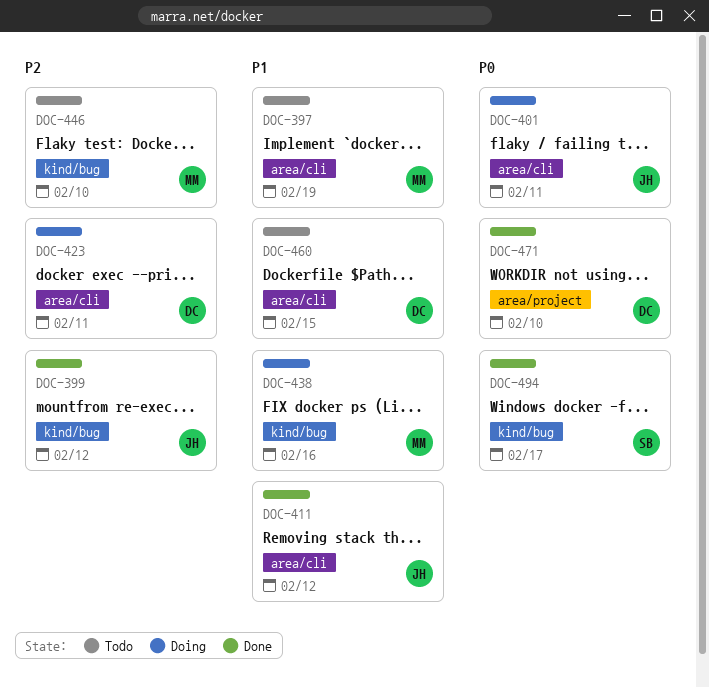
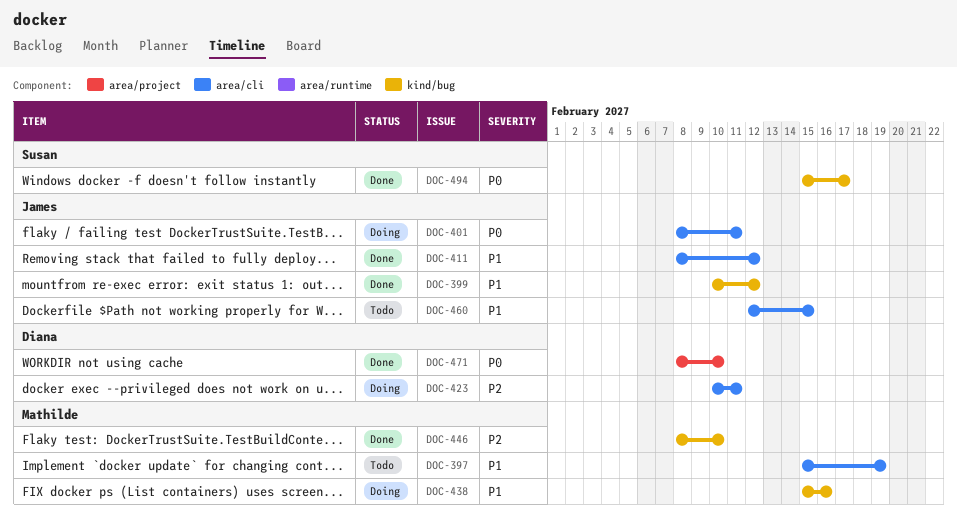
DOC-399, priority: P2 -> P1
DOC-446, status: Todo -> Done
DOC-460, owner: Diana -> James

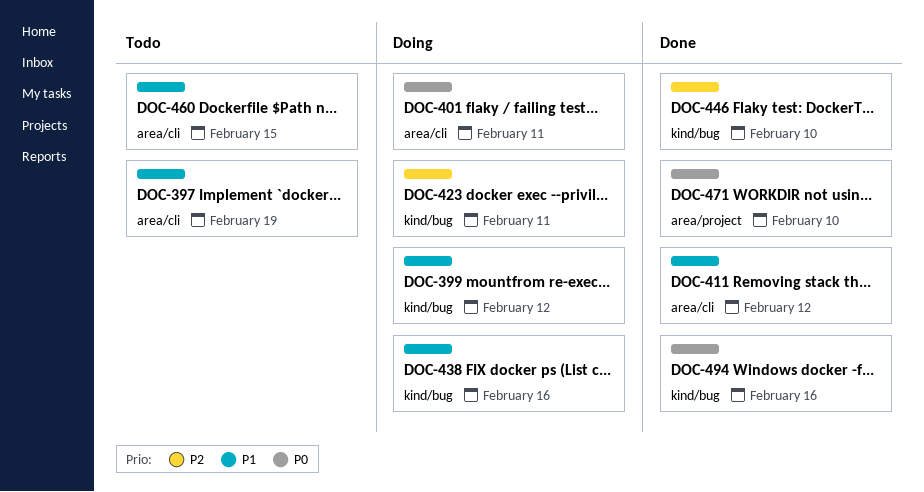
DOC-399, status: Done -> Doing
DOC-423, label: area/cli -> kind/bug
DOC-494, due: Feb 17 -> Feb 16

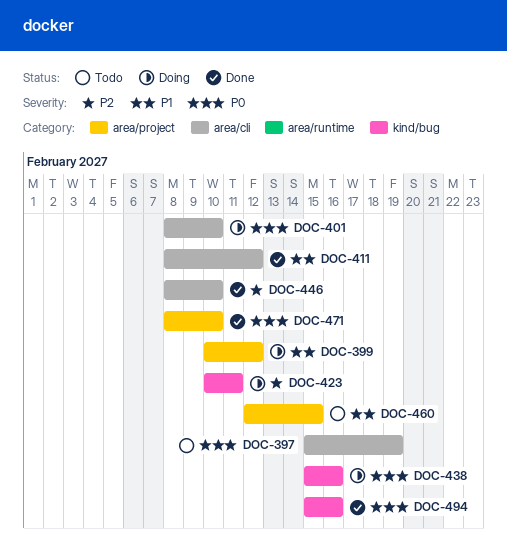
DOC-397, priority: P1 -> P0
DOC-399, label: kind/bug -> area/project
DOC-401, due: Feb 11 -> Feb 10
DOC-438, priority: P1 -> P0
DOC-446, label: kind/bug -> area/cli
DOC-460, label: area/cli -> area/project

